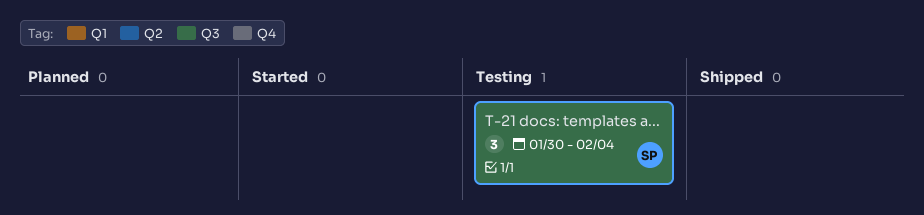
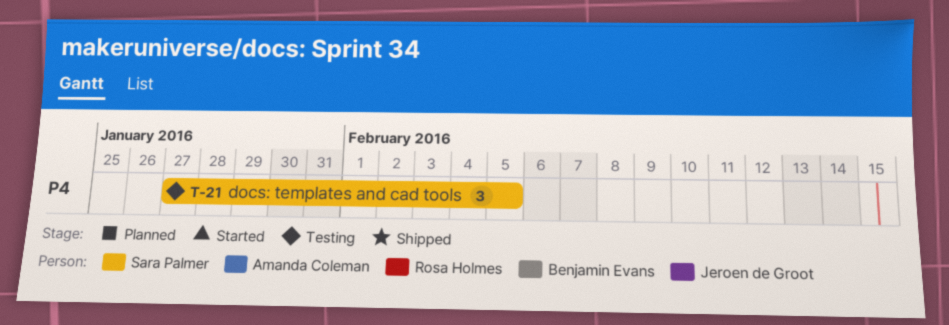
T-21, start: Jan 30 -> Jan 27
T-21, due: Feb 4 -> Feb 5

